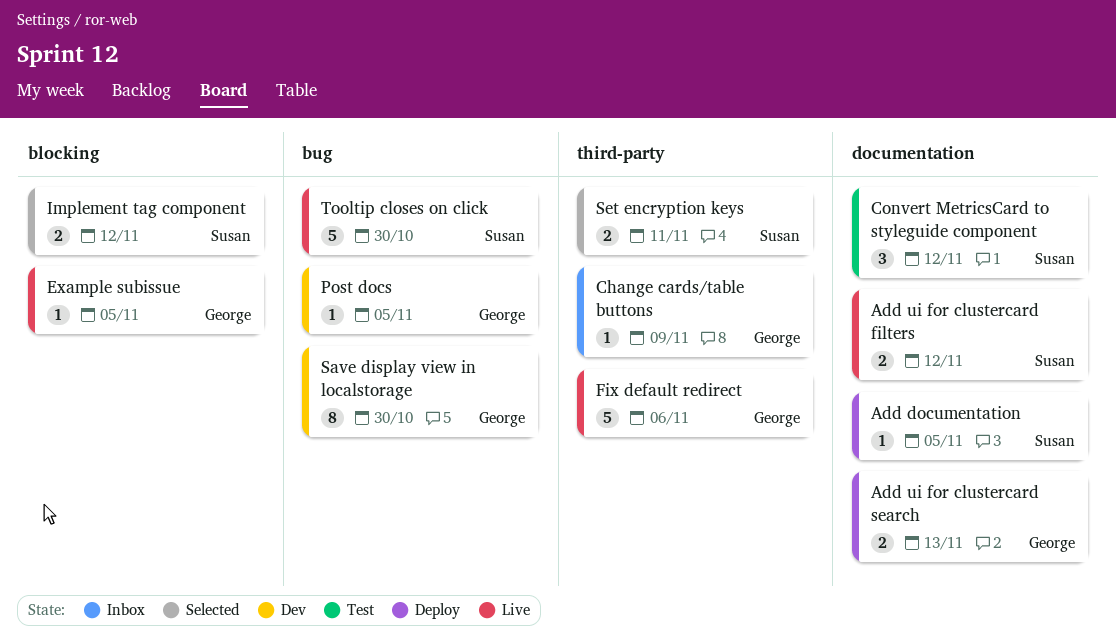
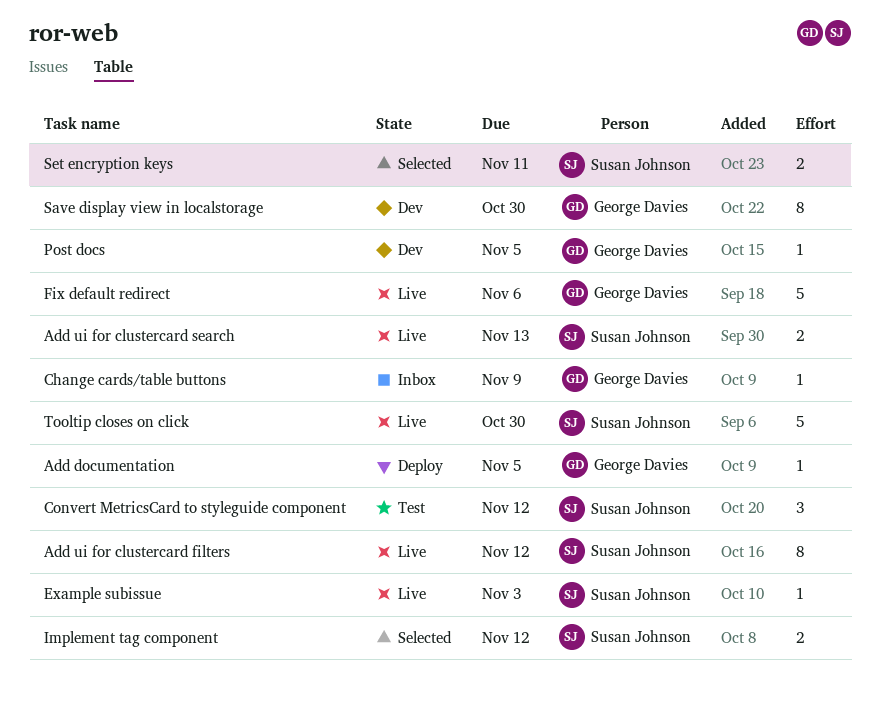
Add documentation, owner: Susan Johnson -> George Davies
Add ui for clustercard filters, estimate: 2 -> 8
Add ui for clustercard search, status: Deploy -> Live
Add ui for clustercard search, owner: George Davies -> Susan Johnson
Example subissue, owner: George Davies -> Susan Johnson
Example subissue, due: Nov 5 -> Nov 3

